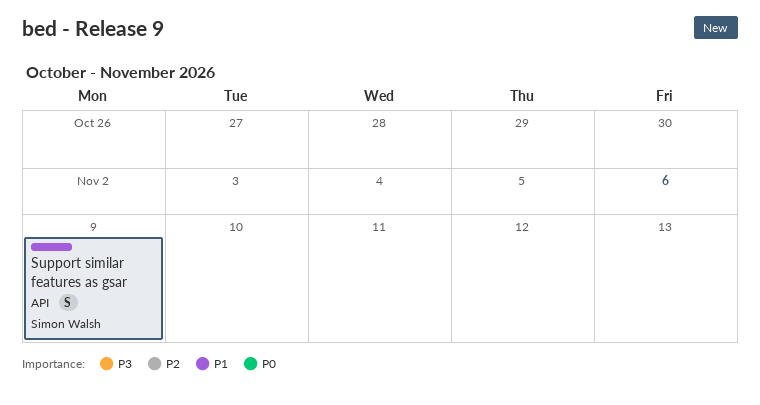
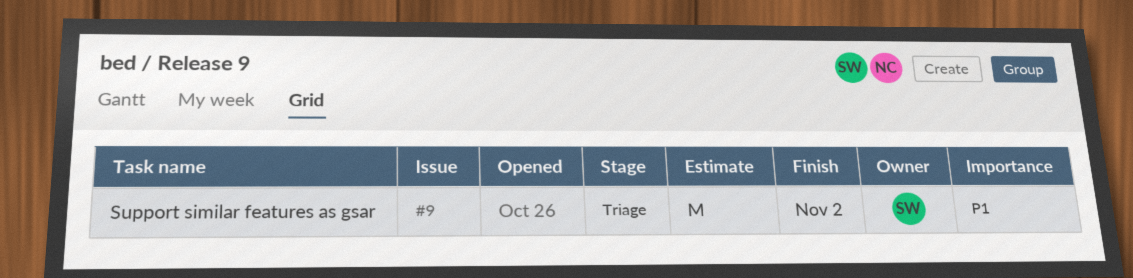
Support similar features as gsar, estimate: S -> M
Support similar features as gsar, due: Nov 9 -> Nov 2

